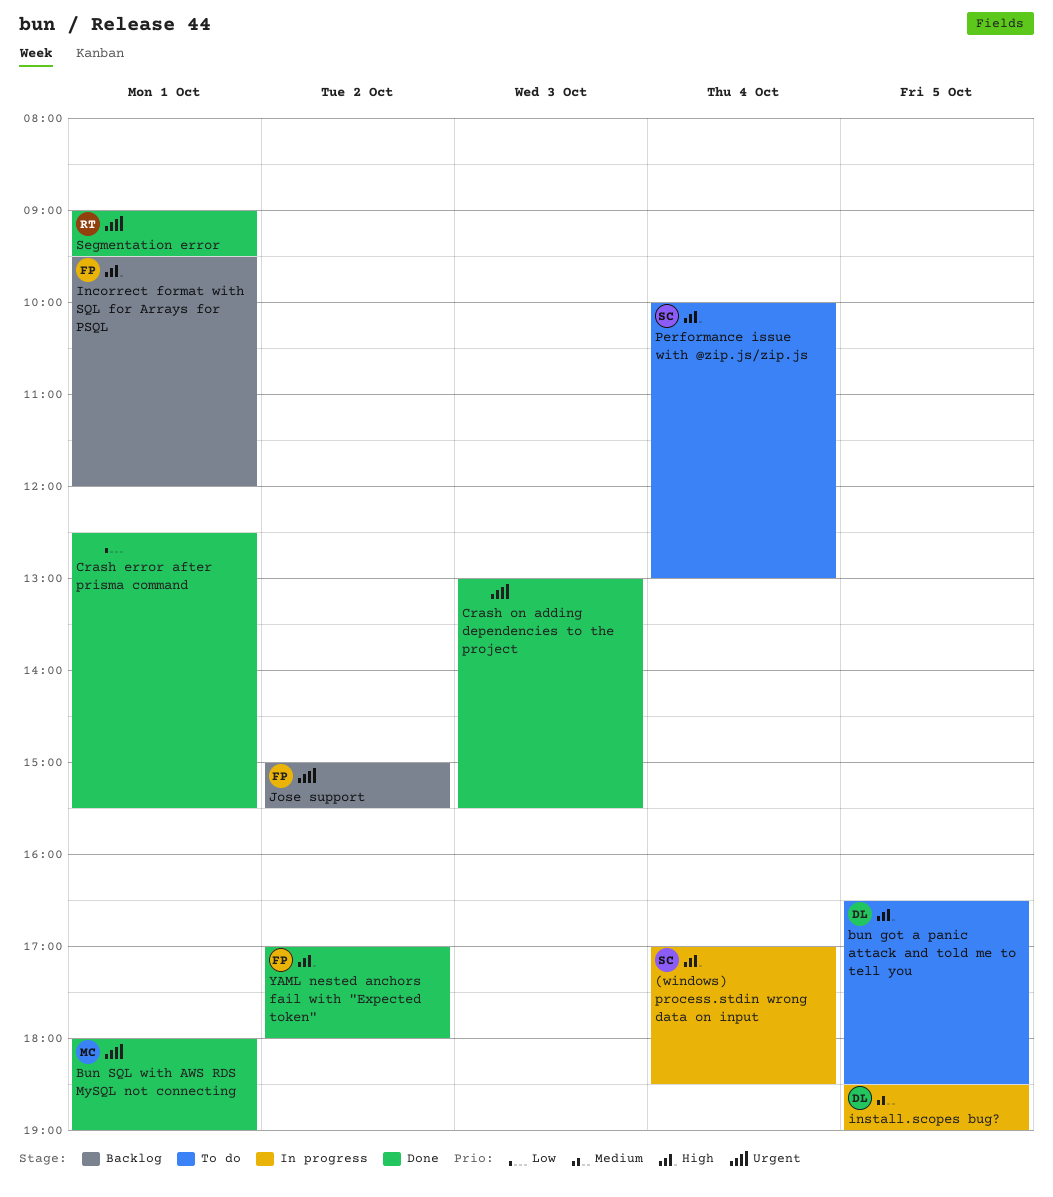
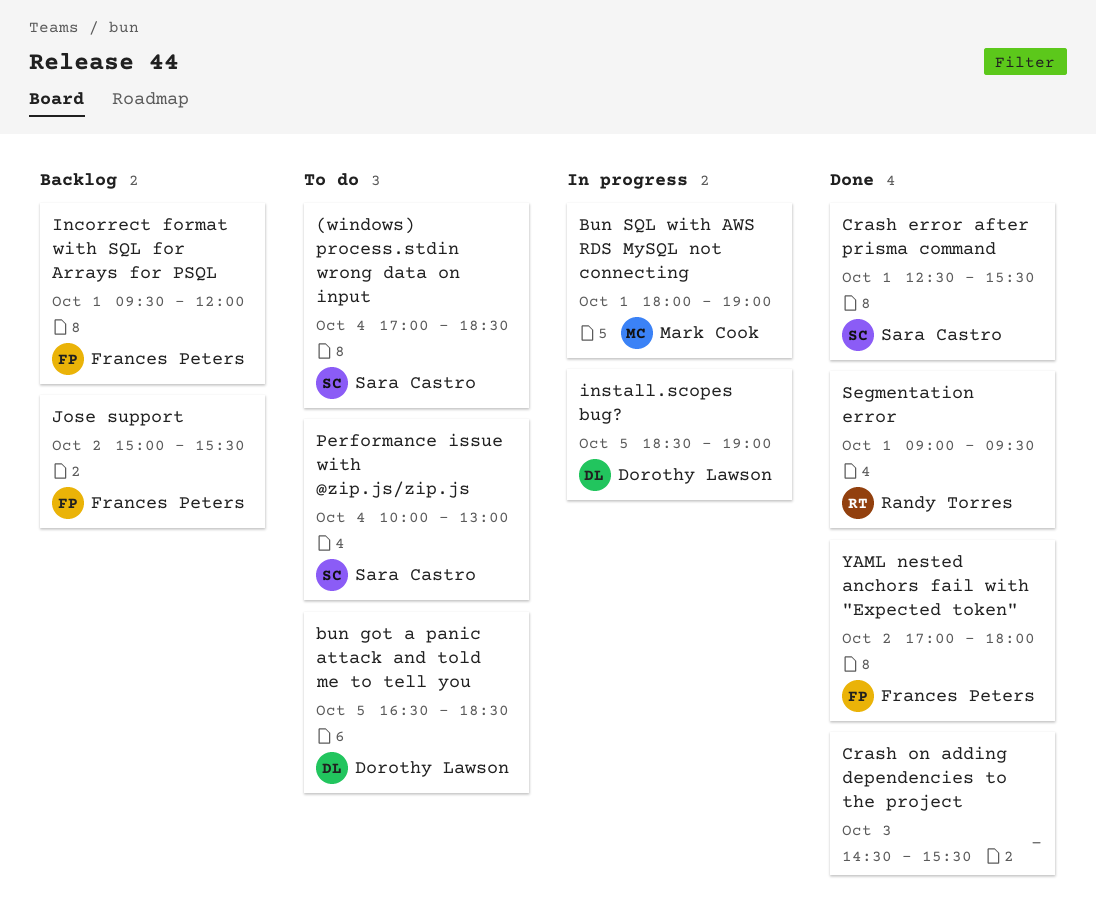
(windows) process.stdin wrong data on input, status: In progress -> To do
Bun SQL with AWS RDS MySQL not connecting, status: Done -> In progress
Crash error after prisma command, owner: none -> Sara Castro
Crash on adding dependencies to the project, begins: 13:00 -> 14:30

